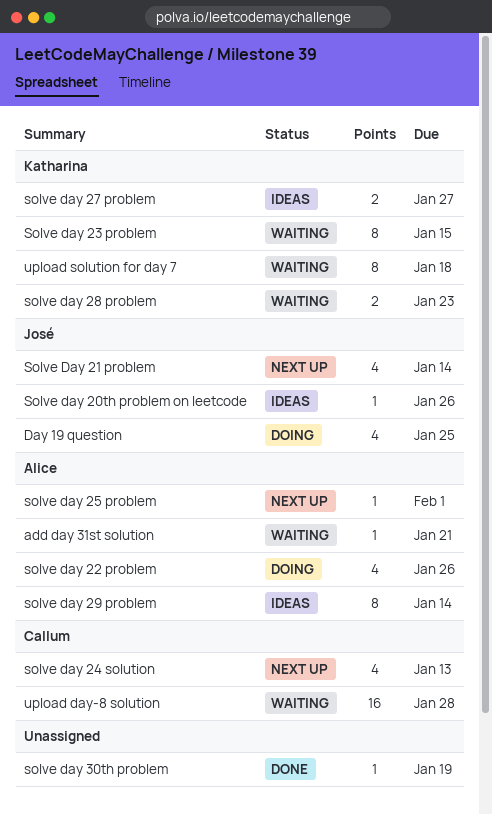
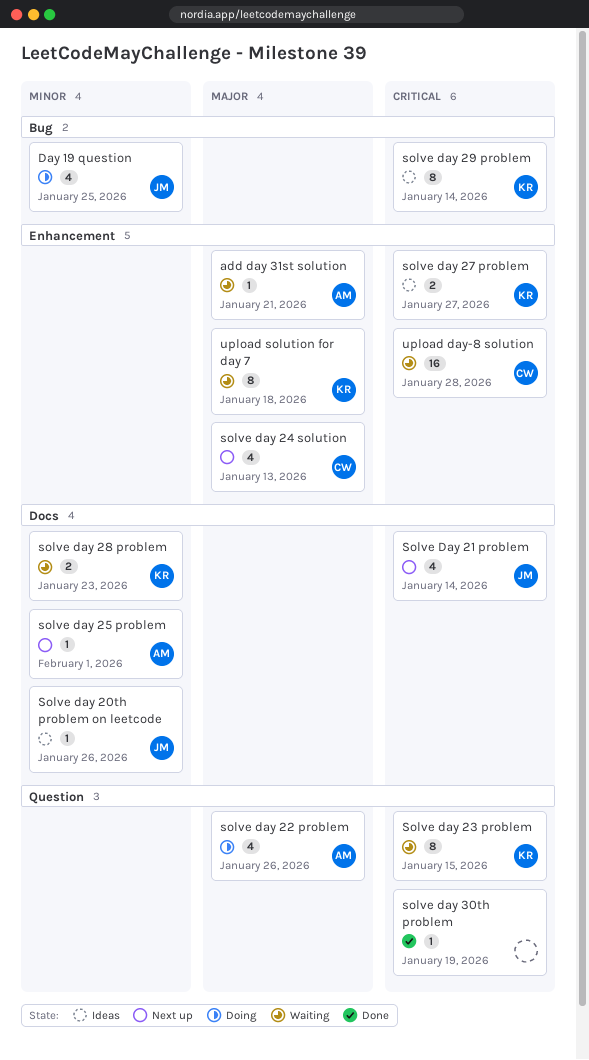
solve day 29 problem, owner: Alice -> Katharina

